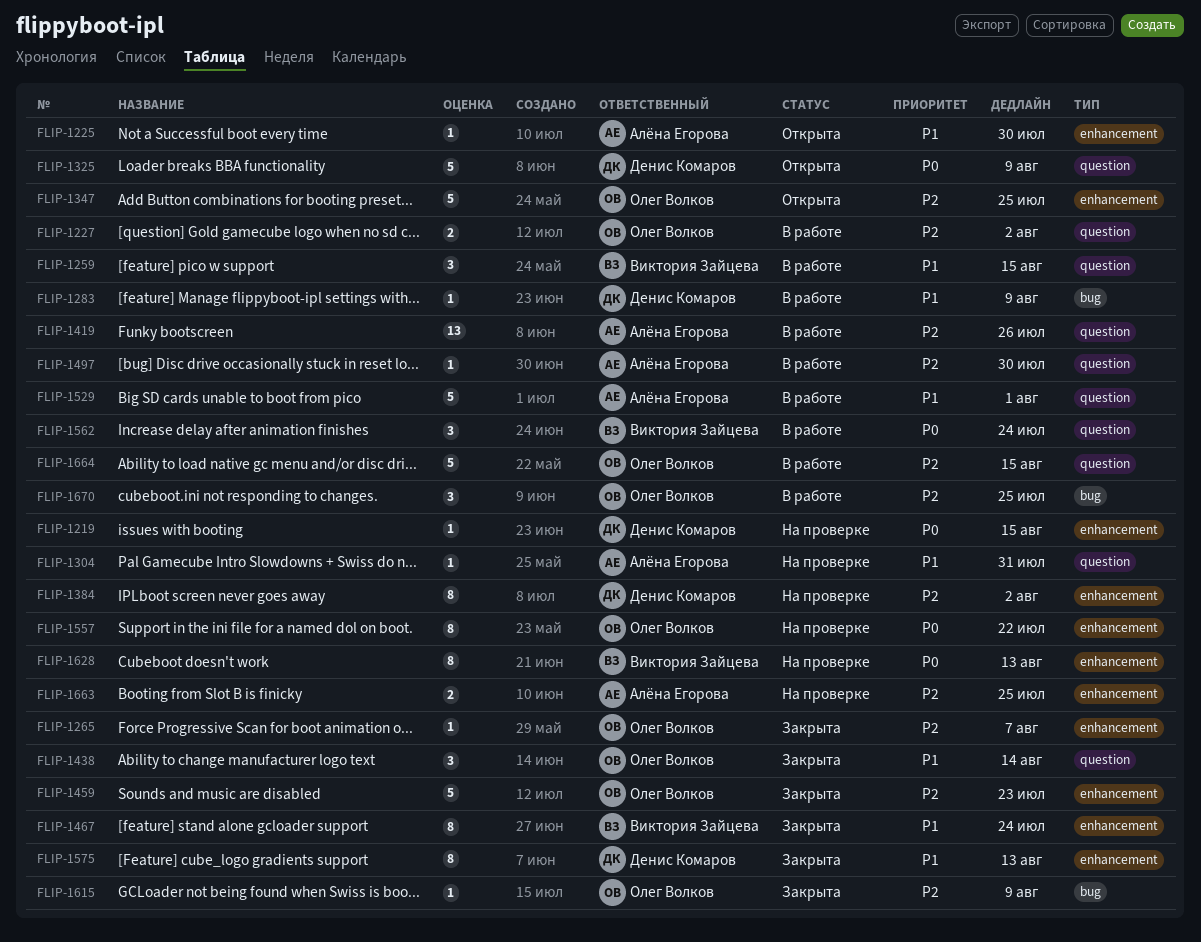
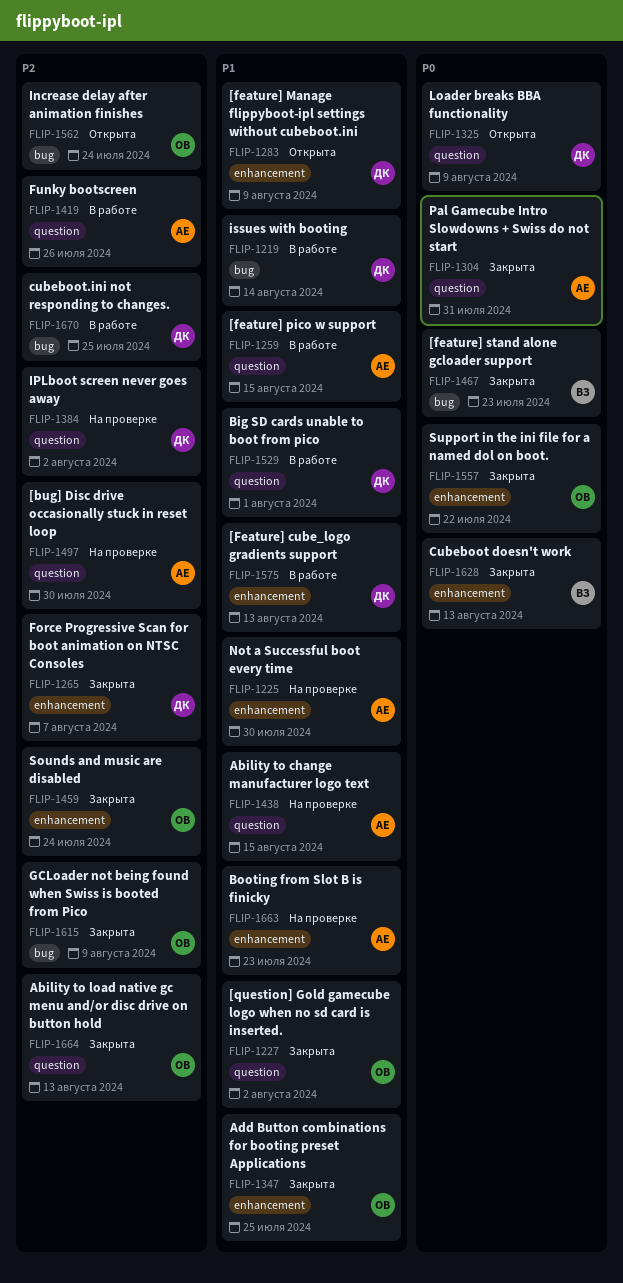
FLIP-1219, status: На проверке -> В работе
FLIP-1219, priority: P0 -> P1
FLIP-1219, label: enhancement -> bug
FLIP-1219, due: Aug 15 -> Aug 14
FLIP-1225, status: Открыта -> На проверке
FLIP-1227, status: В работе -> Закрыта
FLIP-1227, priority: P2 -> P1
FLIP-1259, owner: Виктория Зайцева -> Алёна Егорова
FLIP-1265, owner: Олег Волков -> Денис Комаров
FLIP-1283, status: В работе -> Открыта
FLIP-1283, label: bug -> enhancement
FLIP-1304, status: На проверке -> Закрыта
FLIP-1304, priority: P1 -> P0
FLIP-1347, status: Открыта -> Закрыта
FLIP-1347, priority: P2 -> P1
FLIP-1384, label: enhancement -> question
FLIP-1438, status: Закрыта -> На проверке
FLIP-1438, owner: Олег Волков -> Алёна Егорова
FLIP-1438, due: Aug 14 -> Aug 15
FLIP-1459, due: Jul 23 -> Jul 24
FLIP-1467, priority: P1 -> P0
FLIP-1467, label: enhancement -> bug
FLIP-1467, due: Jul 24 -> Jul 23
FLIP-1497, status: В работе -> На проверке
FLIP-1529, owner: Алёна Егорова -> Денис Комаров
FLIP-1557, status: На проверке -> Закрыта
FLIP-1562, status: В работе -> Открыта
FLIP-1562, owner: Виктория Зайцева -> Олег Волков
FLIP-1562, priority: P0 -> P2
FLIP-1562, label: question -> bug
FLIP-1575, status: Закрыта -> В работе
FLIP-1628, status: На проверке -> Закрыта
FLIP-1663, priority: P2 -> P1
FLIP-1663, due: Jul 25 -> Jul 23
FLIP-1664, status: В работе -> Закрыта
FLIP-1664, due: Aug 15 -> Aug 13
FLIP-1670, owner: Олег Волков -> Денис Комаров

